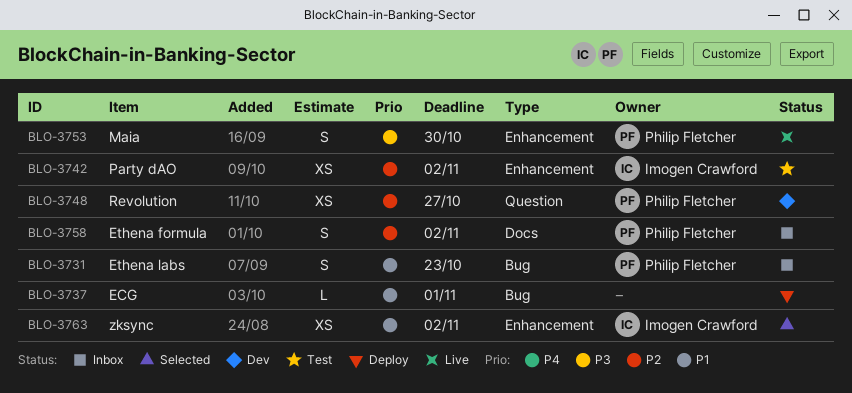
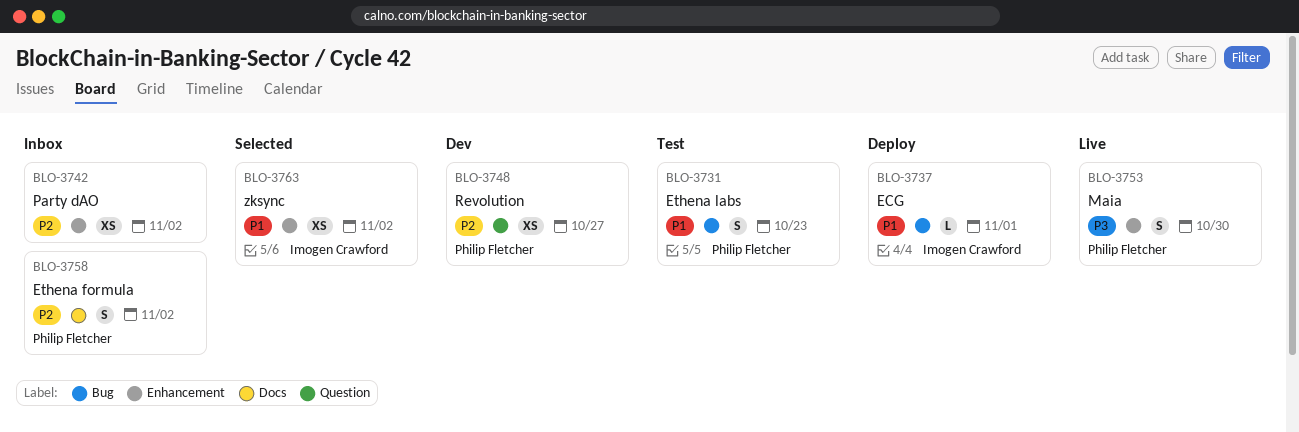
BLO-3731, status: Inbox -> Test
BLO-3737, owner: none -> Imogen Crawford
BLO-3742, status: Test -> Inbox
BLO-3742, owner: Imogen Crawford -> none

